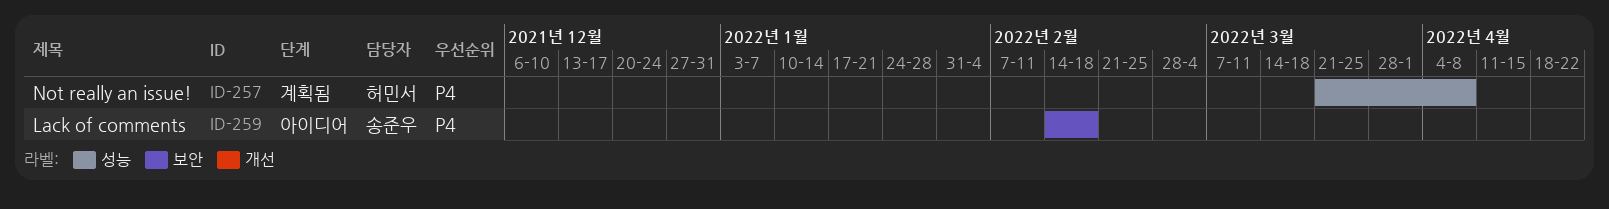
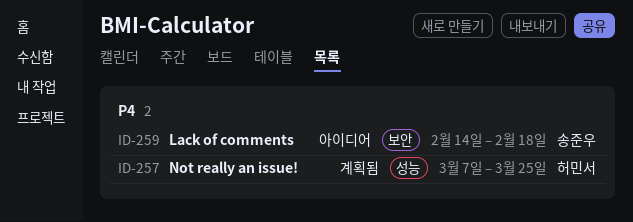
ID-257, start: Mar 21 -> Mar 7
ID-257, due: Apr 8 -> Mar 25

